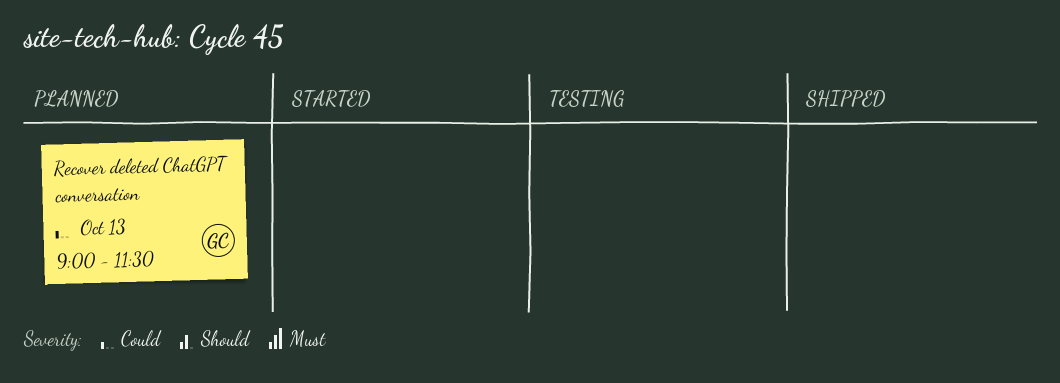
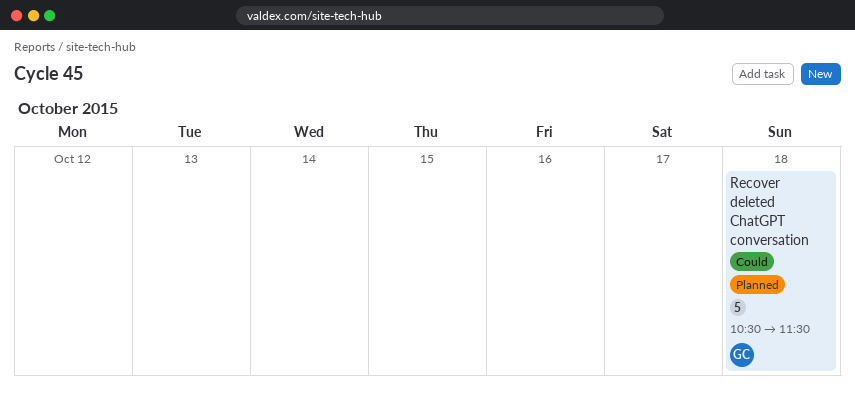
Recover deleted ChatGPT conversation, day: Oct 13 -> Oct 18
Recover deleted ChatGPT conversation, begins: 09:00 -> 10:30

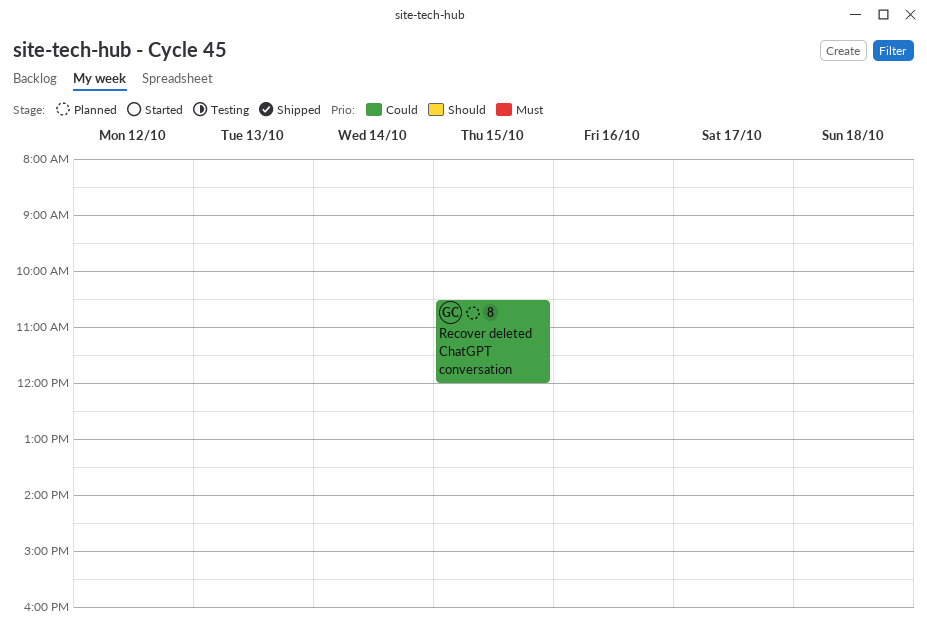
Recover deleted ChatGPT conversation, estimate: 5 -> 8
Recover deleted ChatGPT conversation, day: Oct 18 -> Oct 15
Recover deleted ChatGPT conversation, ends: 11:30 -> 12:00

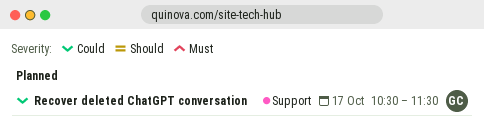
Recover deleted ChatGPT conversation, day: Oct 15 -> Oct 17
Recover deleted ChatGPT conversation, ends: 12:00 -> 11:30

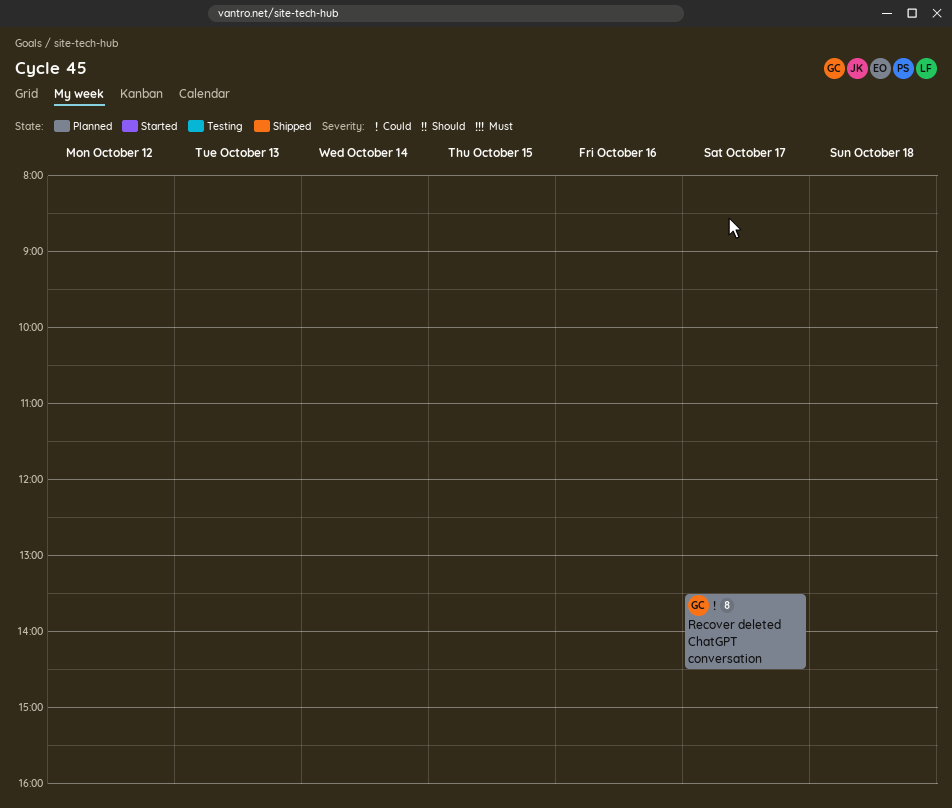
Recover deleted ChatGPT conversation, begins: 10:30 -> 13:30
Recover deleted ChatGPT conversation, ends: 11:30 -> 14:30

